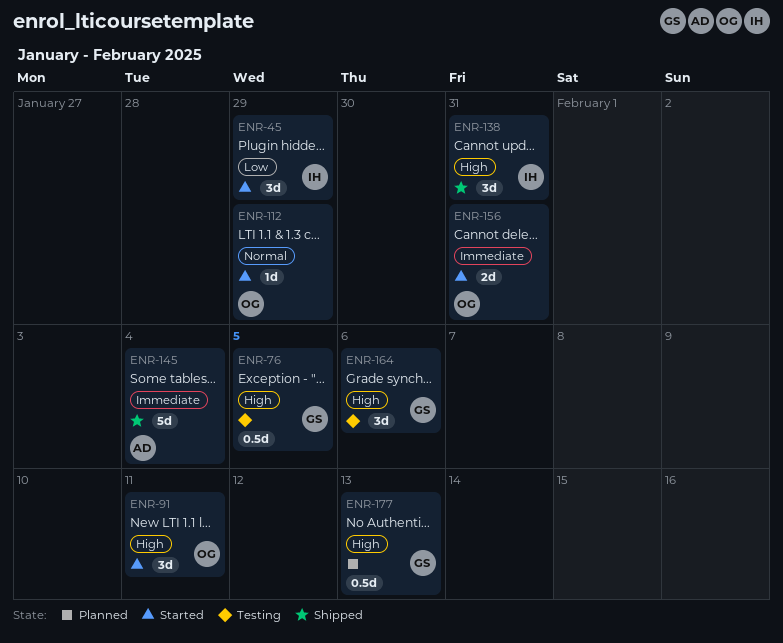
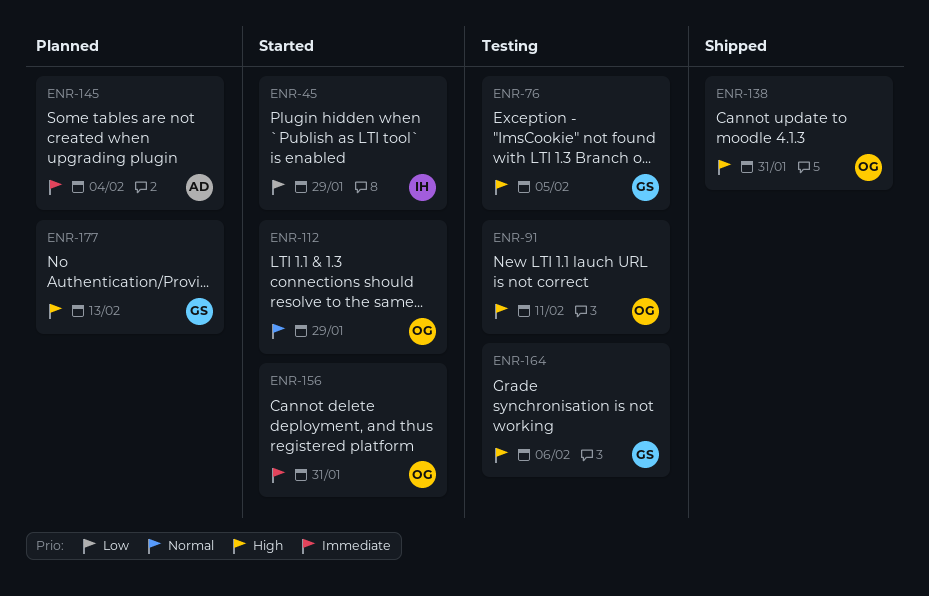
ENR-91, status: Started -> Testing
ENR-138, owner: IH -> OG
ENR-145, status: Shipped -> Planned

